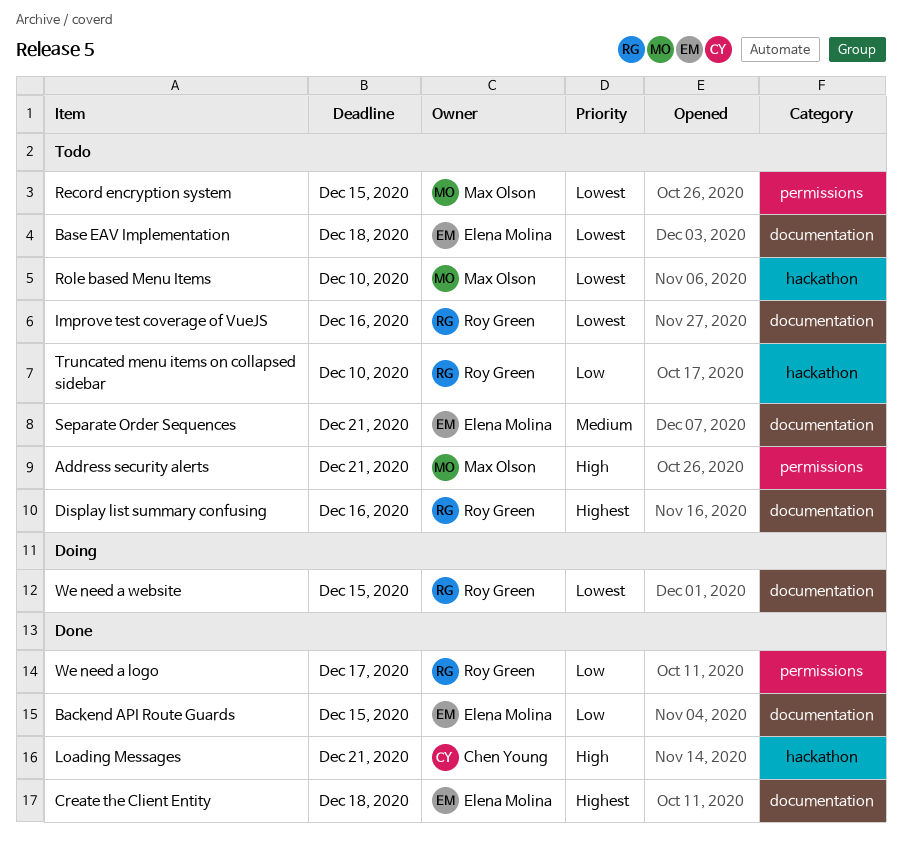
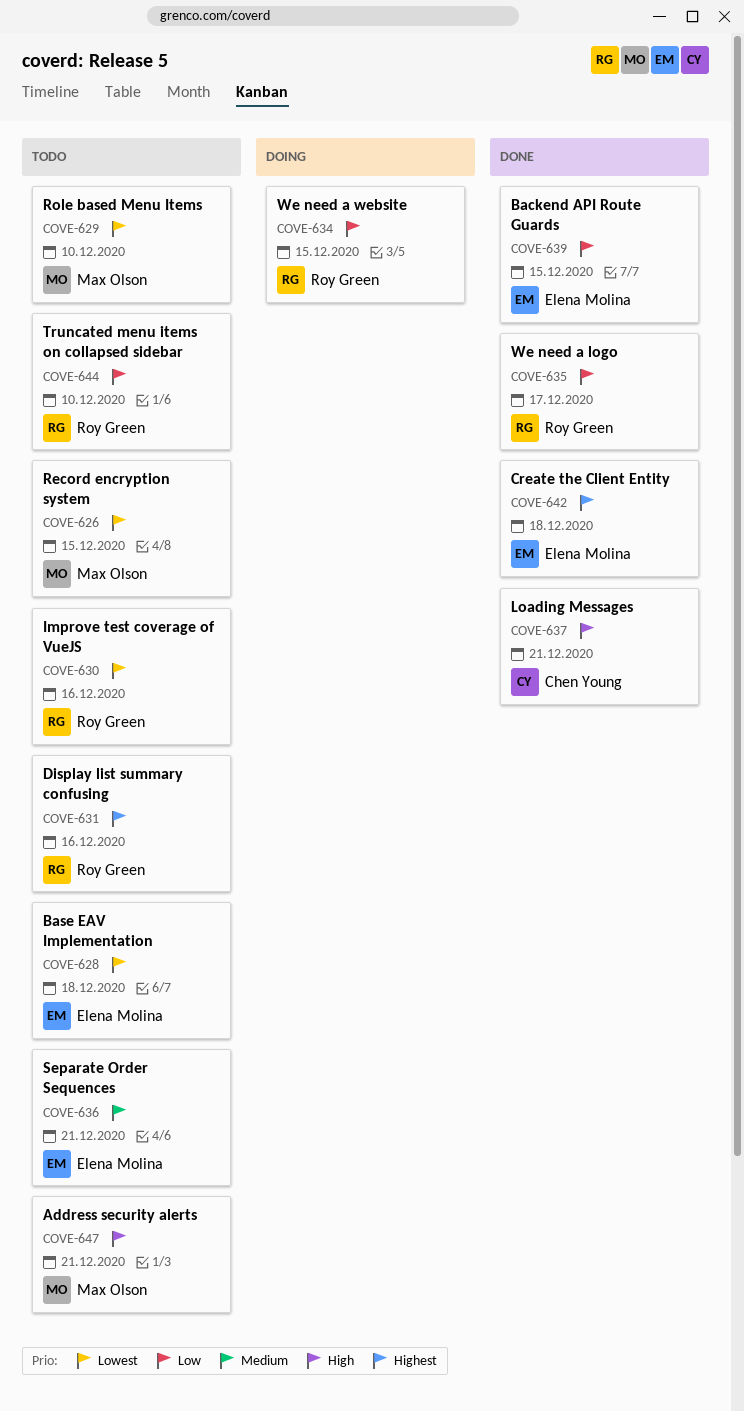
We need a website, priority: Lowest -> Low

